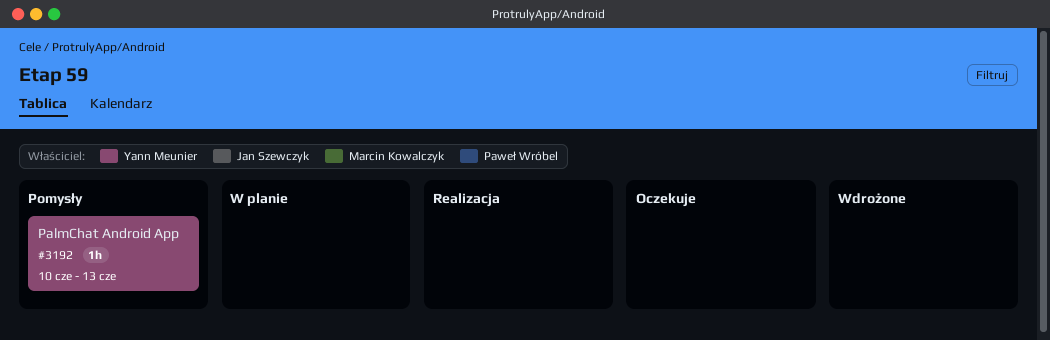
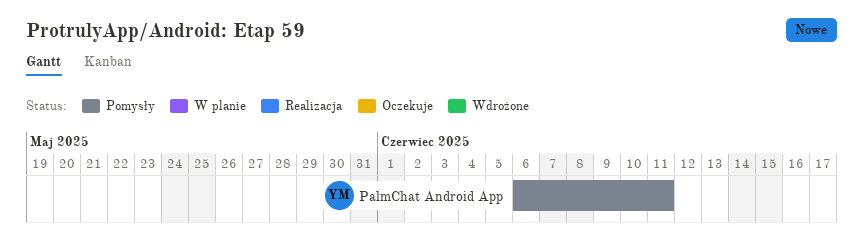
PalmChat Android App, start: Jun 10 -> Jun 6
PalmChat Android App, due: Jun 13 -> Jun 11

